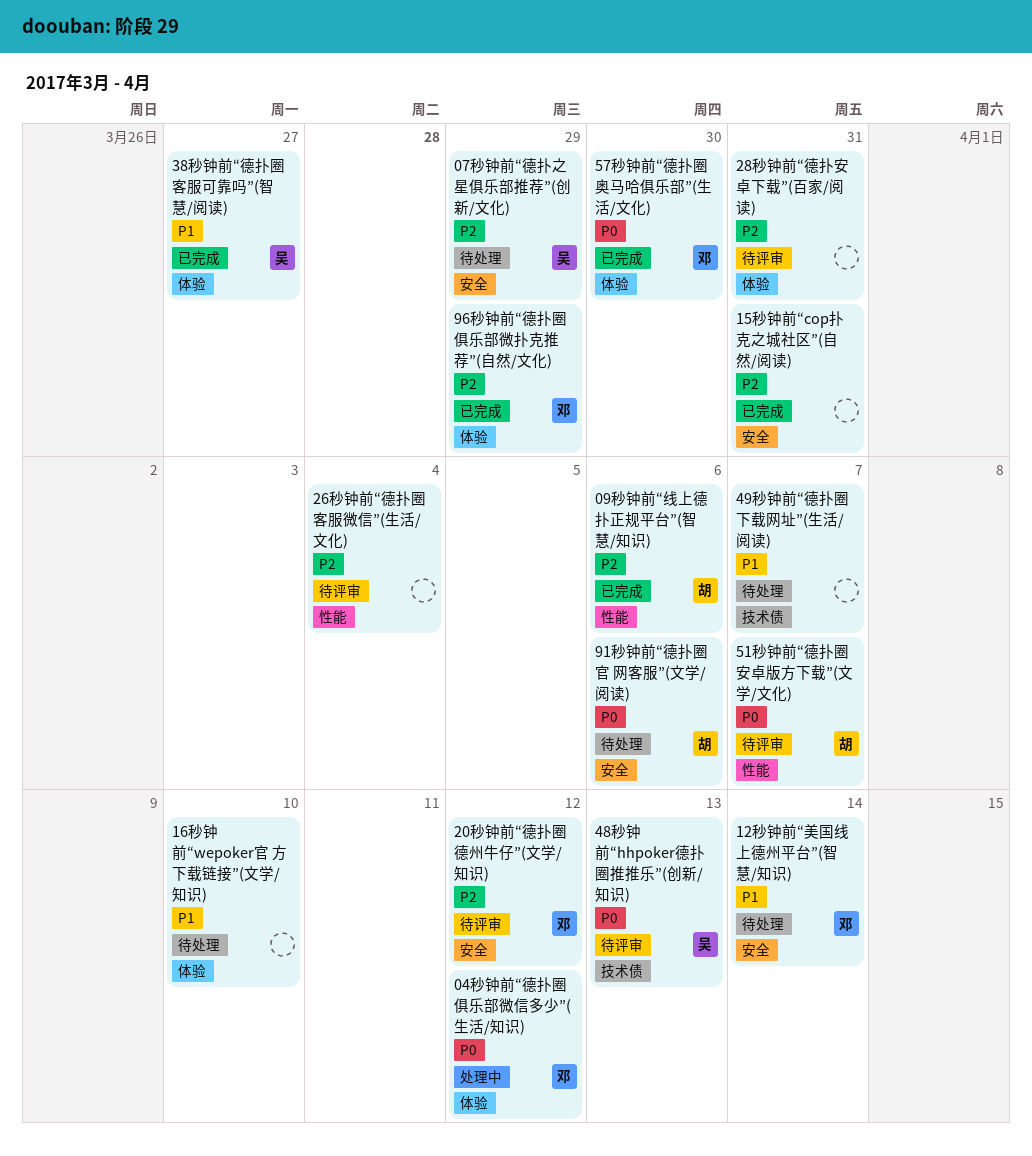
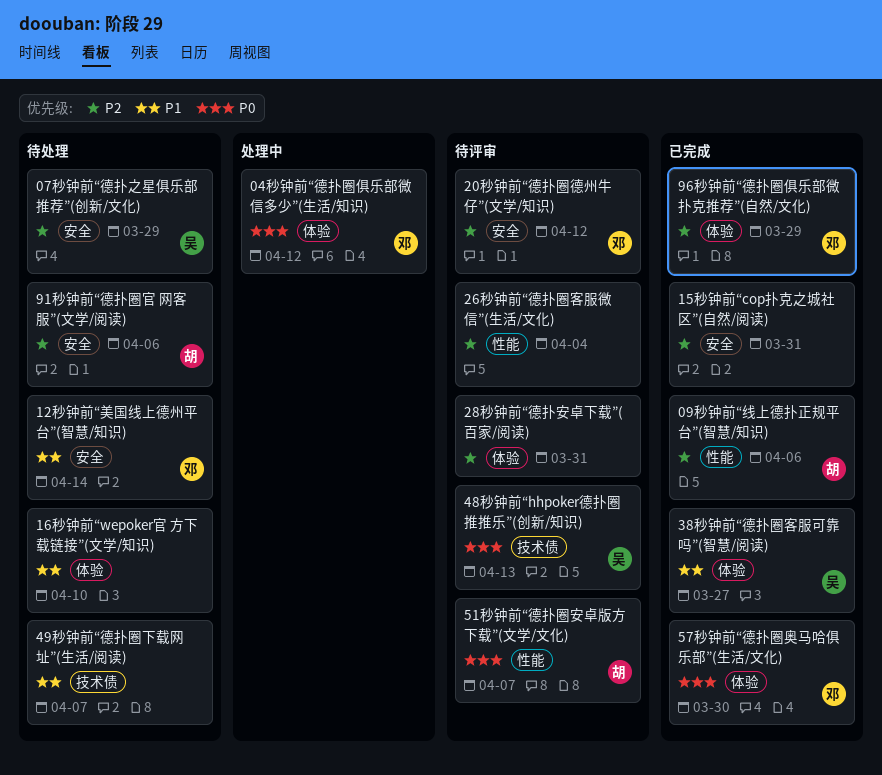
91秒钟前“德扑圈官 网客服”(文学/阅读), priority: P0 -> P2

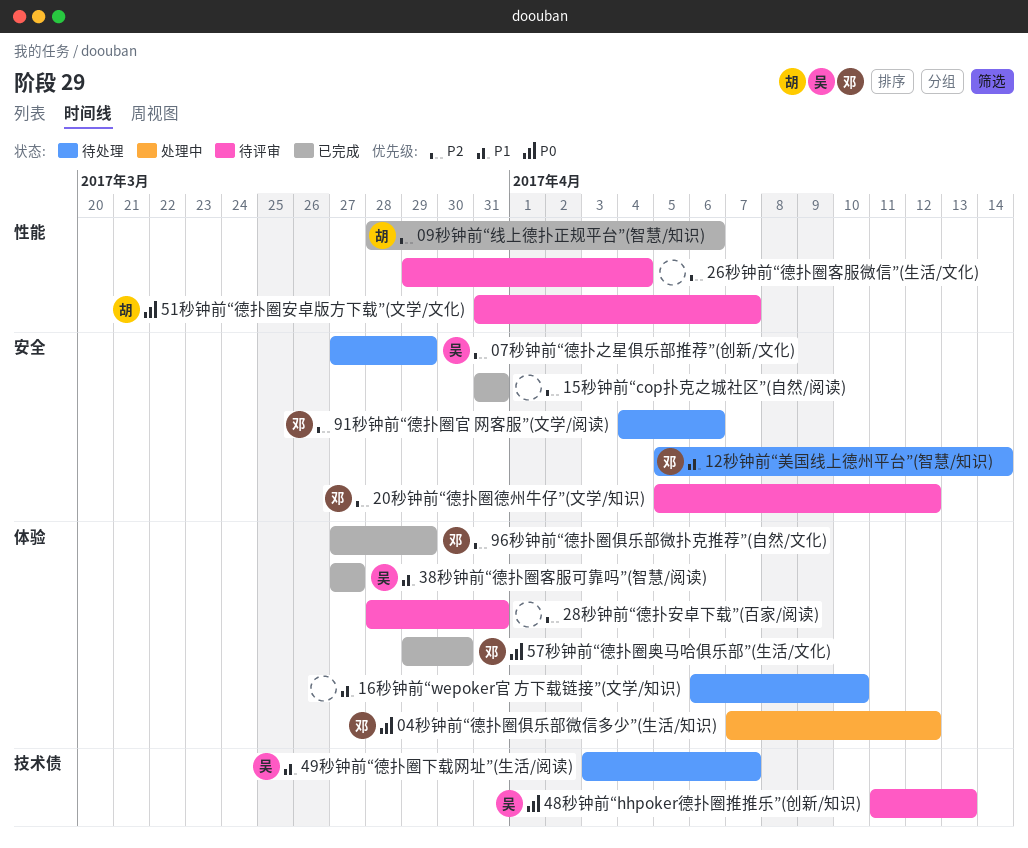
49秒钟前“德扑圈下载网址”(生活/阅读), owner: none -> 吴
91秒钟前“德扑圈官 网客服”(文学/阅读), owner: 胡 -> 邓

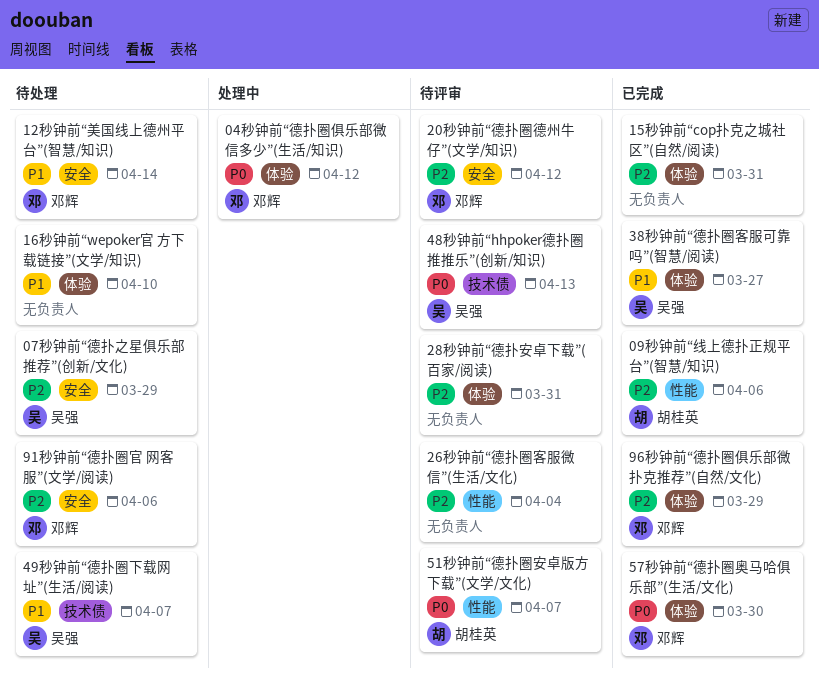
15秒钟前“cop扑克之城社区”(自然/阅读), label: 安全 -> 体验

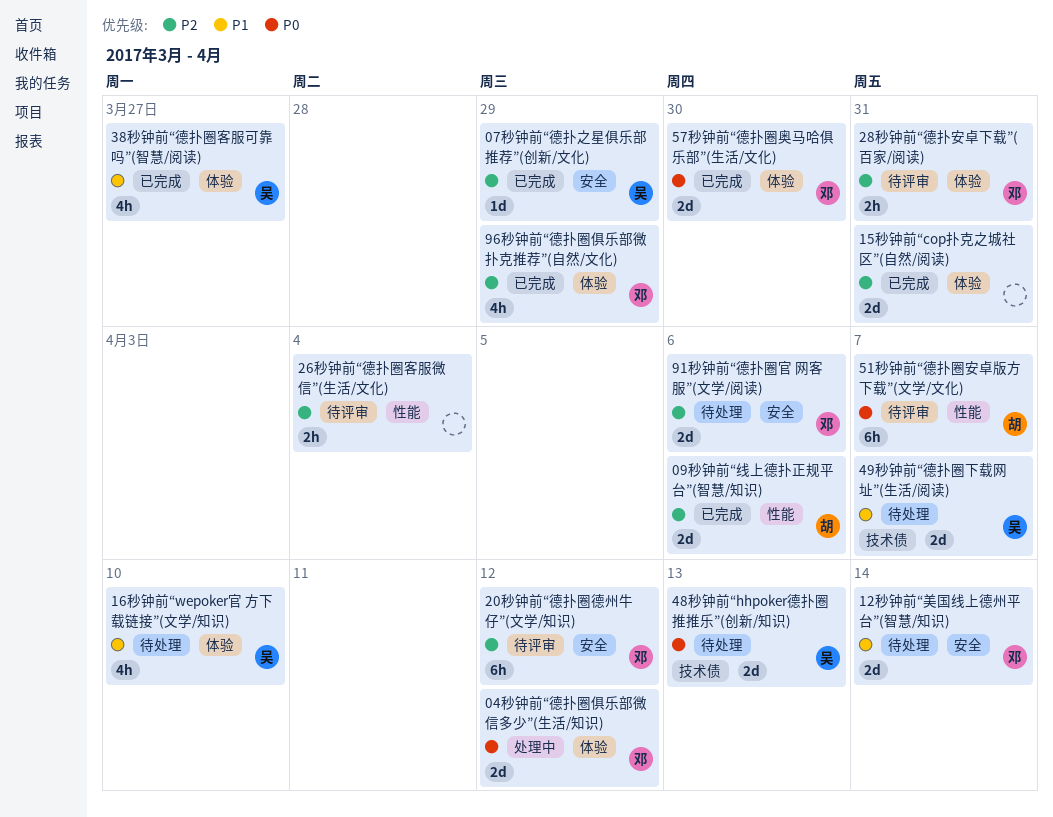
07秒钟前“德扑之星俱乐部推荐”(创新/文化), status: 待处理 -> 已完成
16秒钟前“wepoker官 方下载链接”(文学/知识), owner: none -> 吴强
28秒钟前“德扑安卓下载”(百家/阅读), owner: none -> 邓辉
48秒钟前“hhpoker德扑圈推推乐”(创新/知识), status: 待评审 -> 待处理

